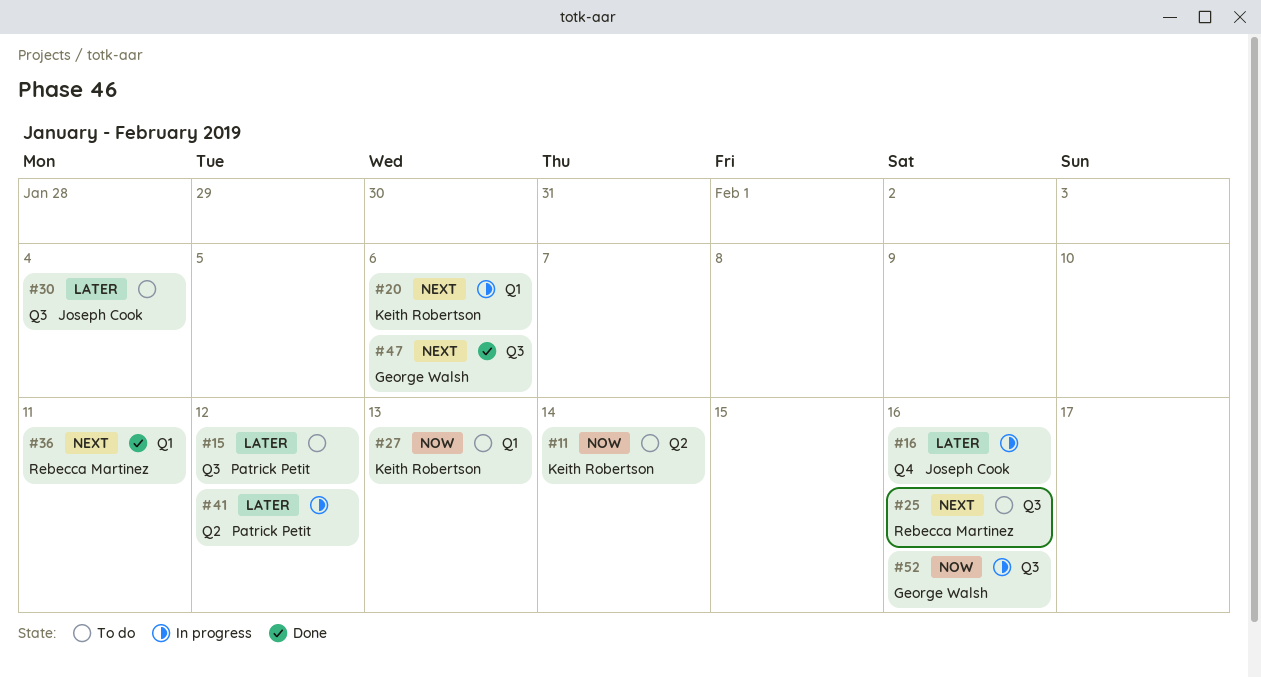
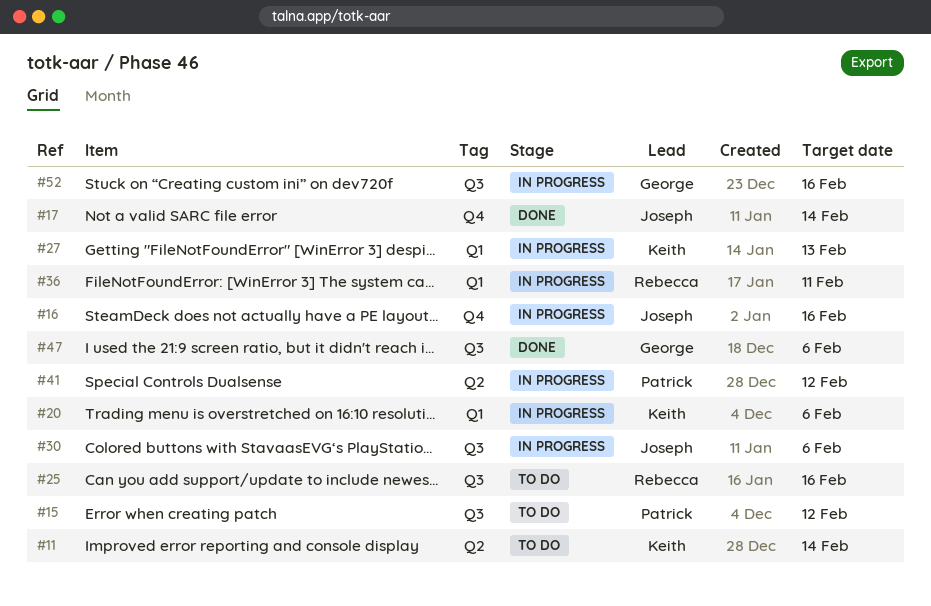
#17: none -> present
#27, status: To do -> In progress
#30, status: To do -> In progress
#30, due: Feb 4 -> Feb 6
#36, status: Done -> In progress

